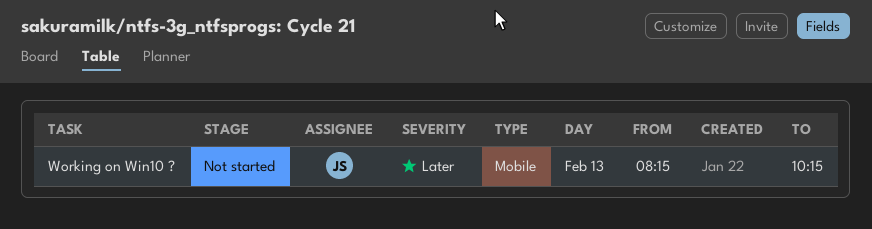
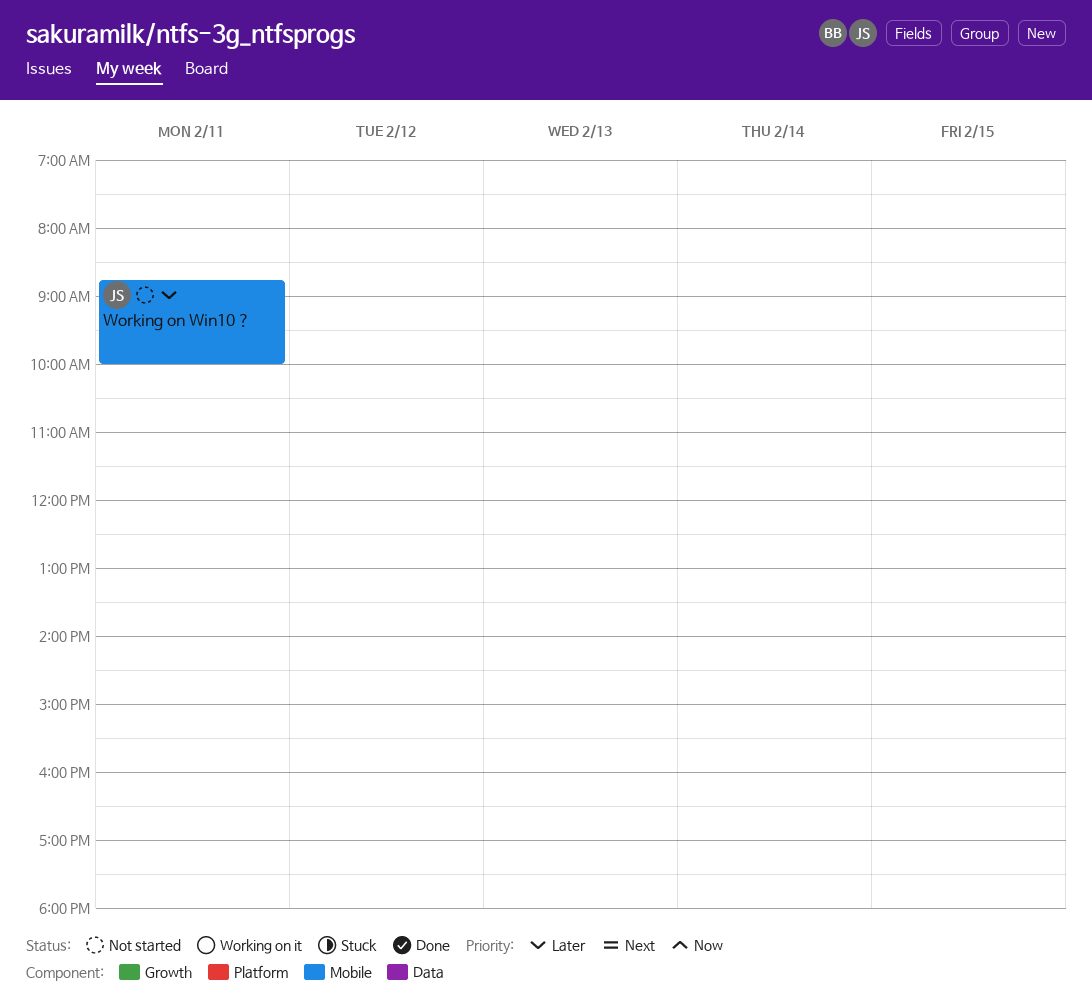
Working on Win10 ?, day: Feb 13 -> Feb 11
Working on Win10 ?, begins: 08:15 -> 08:45
Working on Win10 ?, ends: 10:15 -> 10:00

